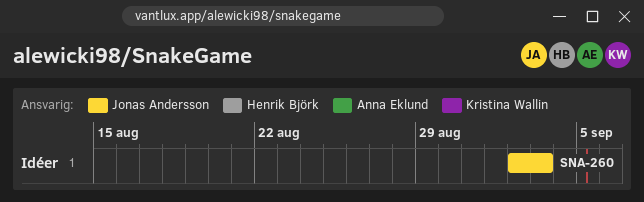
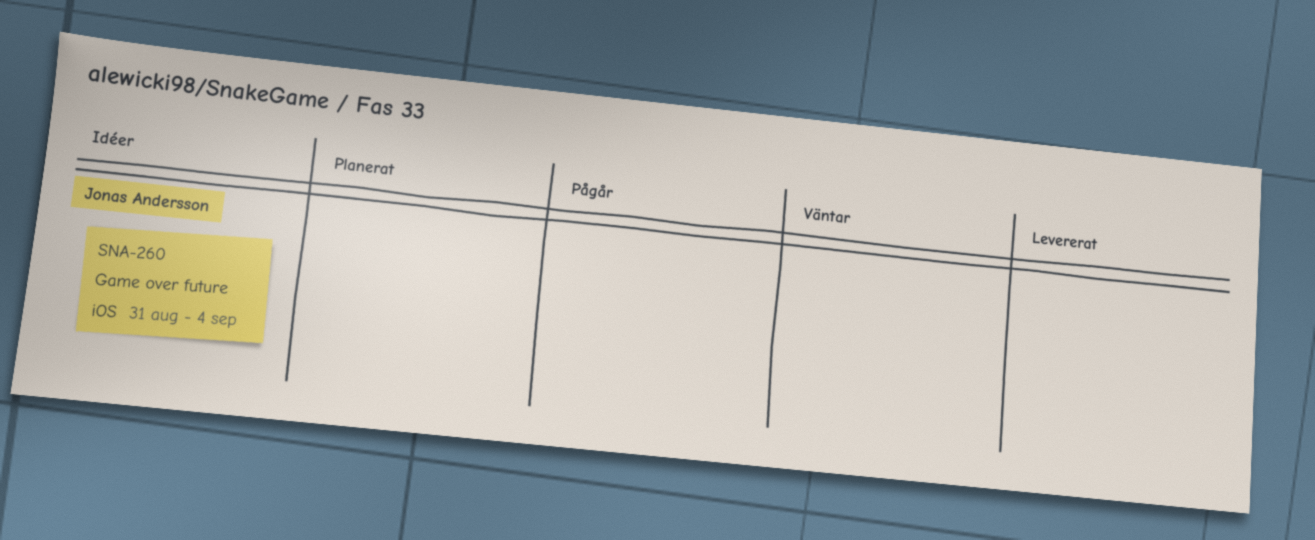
SNA-260, start: Sep 2 -> Aug 31
SNA-260, due: Sep 3 -> Sep 4

